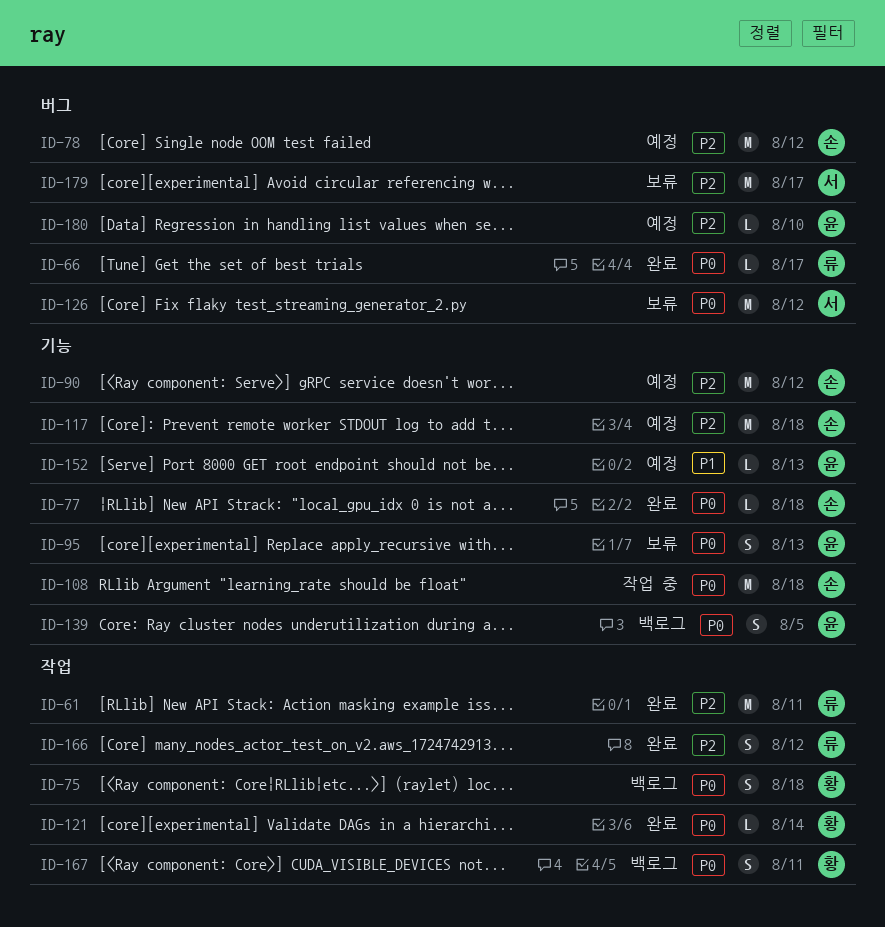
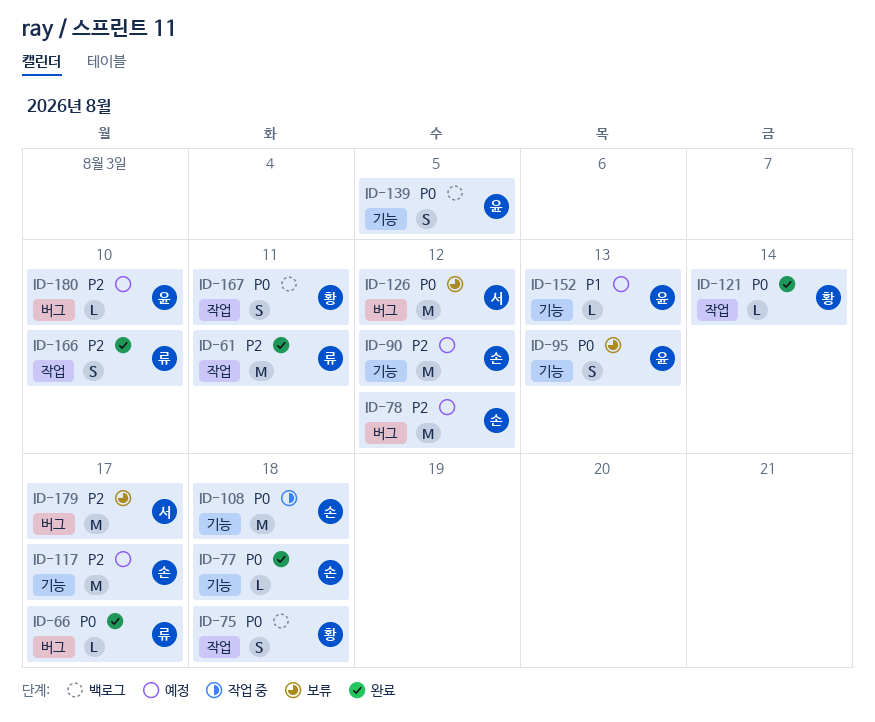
ID-117, due: Aug 18 -> Aug 17
ID-166, due: Aug 12 -> Aug 10

